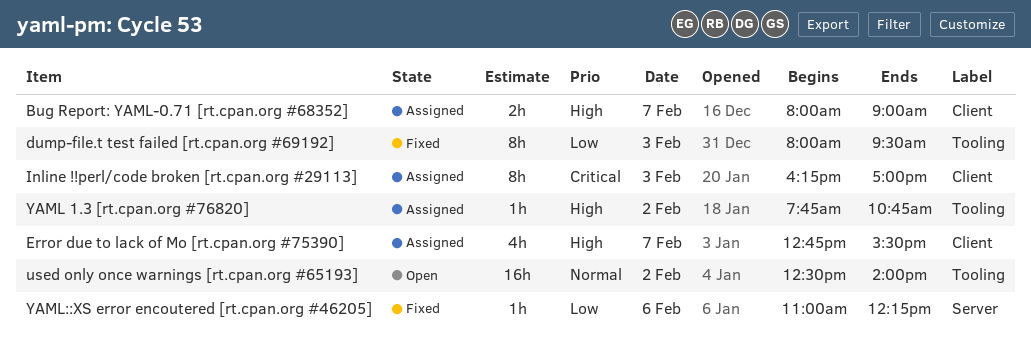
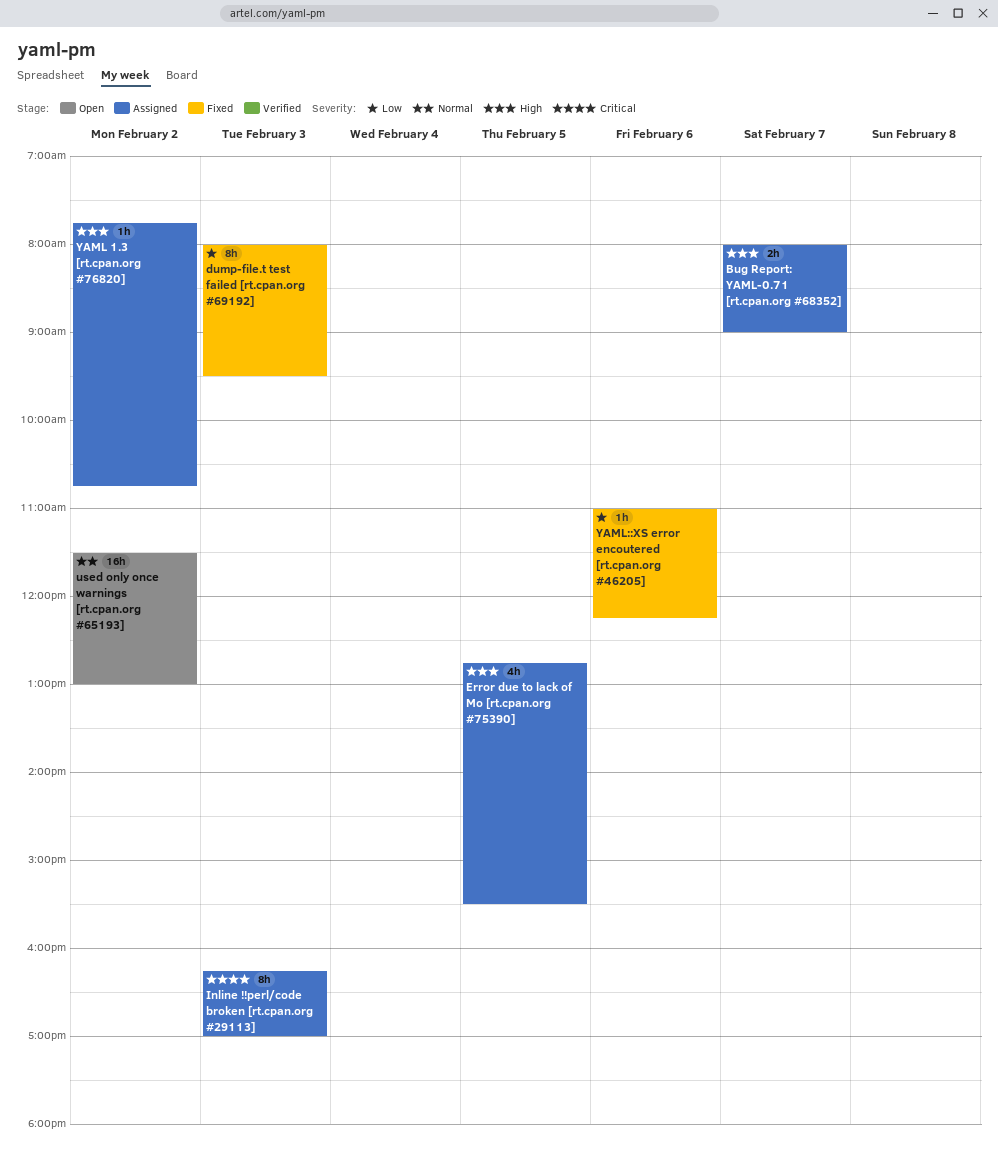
Error due to lack of Mo [rt.cpan.org #75390], day: Feb 7 -> Feb 5
used only once warnings [rt.cpan.org #65193], begins: 12:30 -> 11:30
used only once warnings [rt.cpan.org #65193], ends: 14:00 -> 13:00

